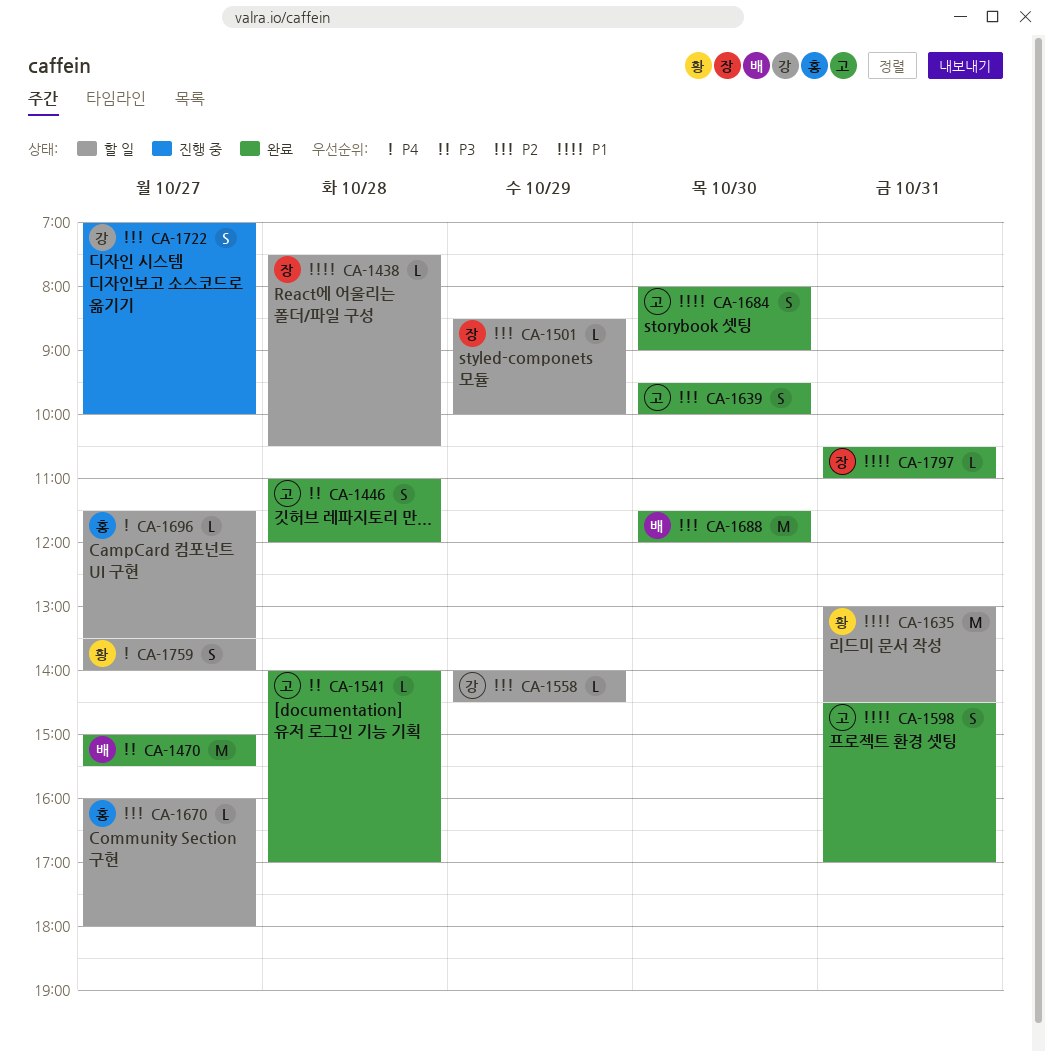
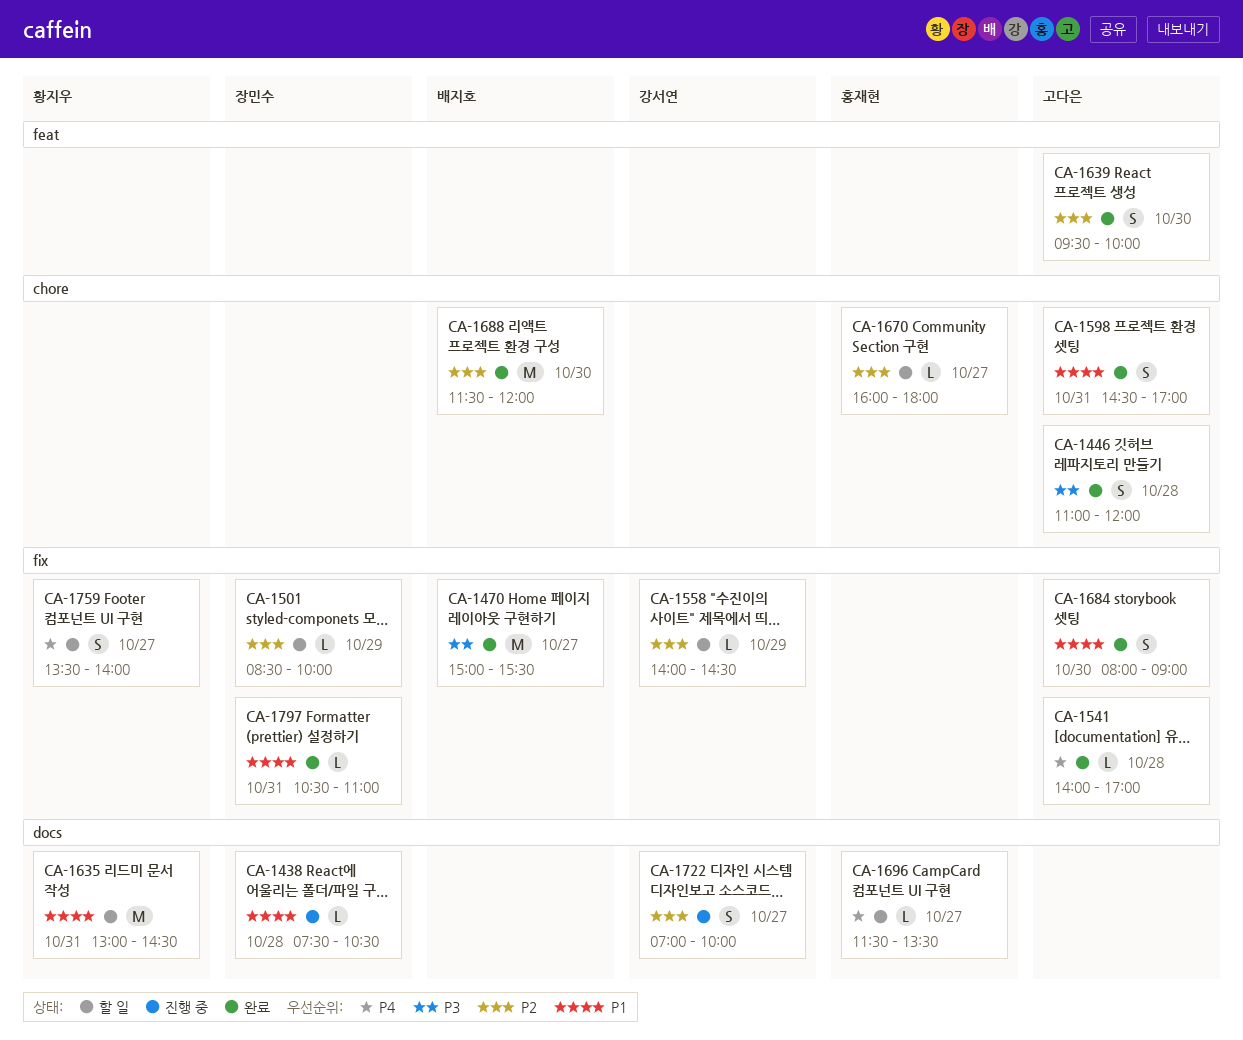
CA-1438, status: 할 일 -> 진행 중
CA-1541, priority: P3 -> P4

